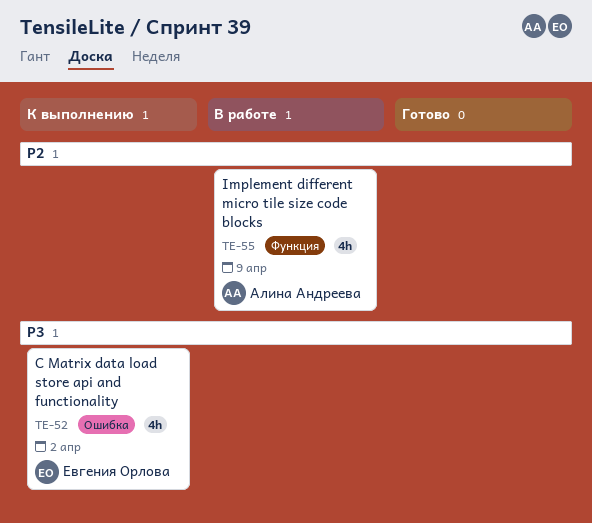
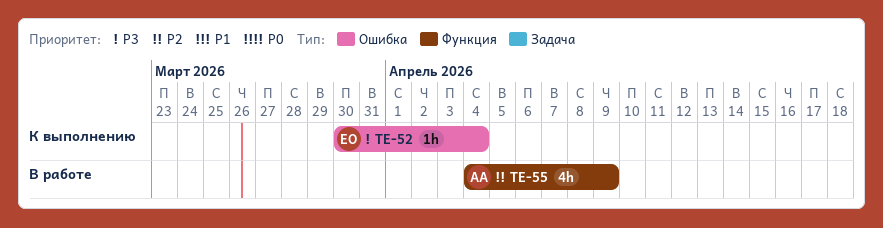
TE-52, estimate: 4h -> 1h
TE-52, due: Apr 2 -> Apr 4

